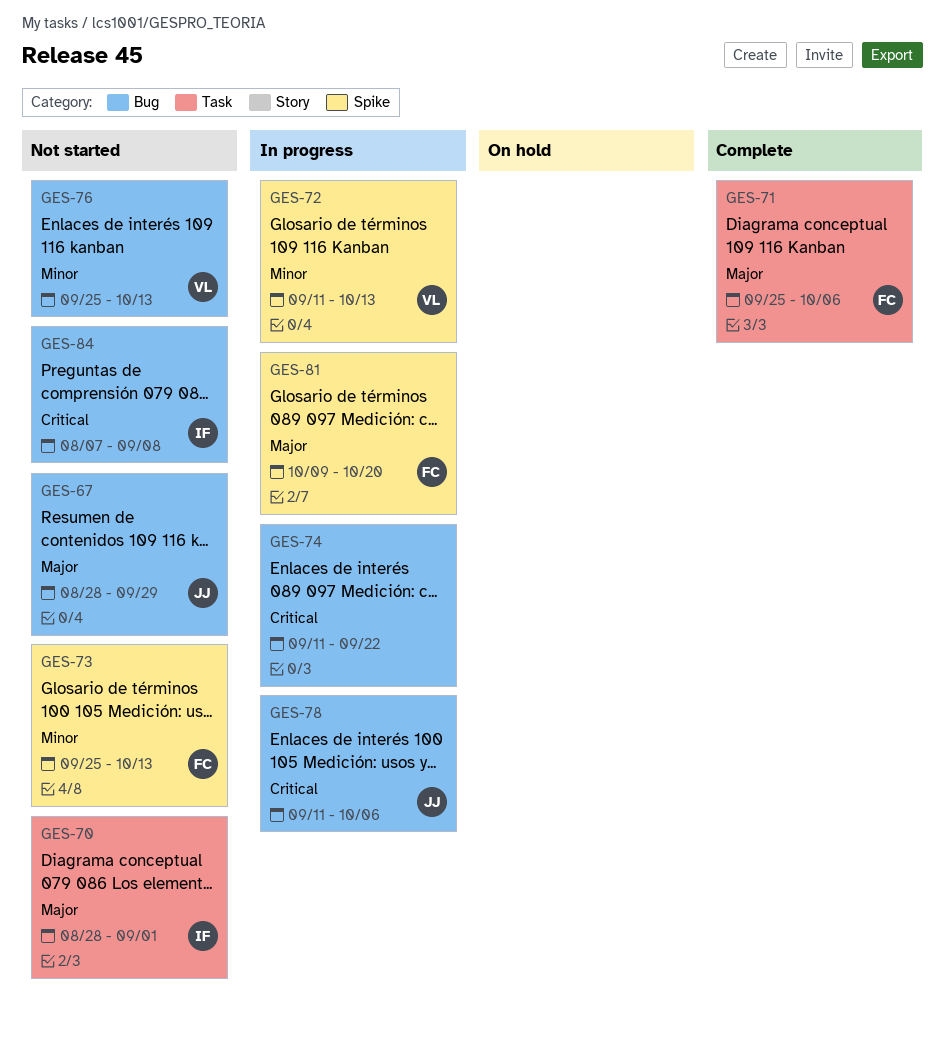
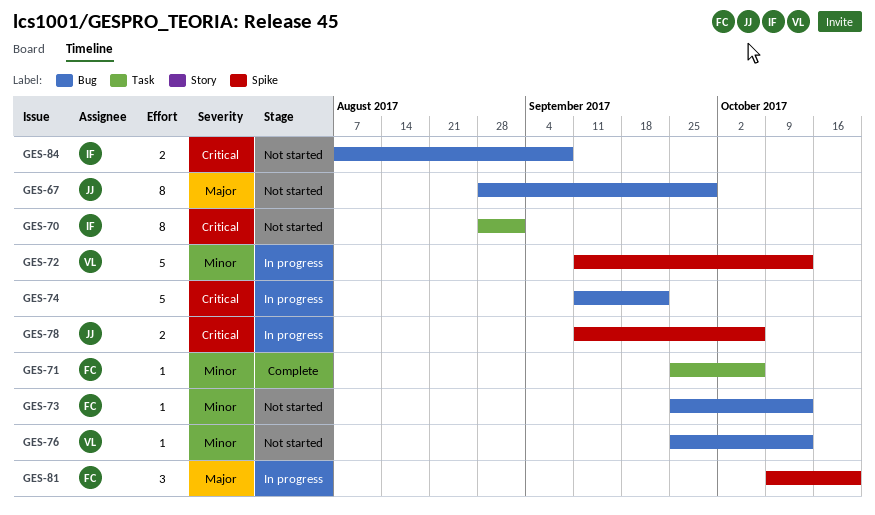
GES-70, priority: Major -> Critical
GES-71, priority: Major -> Minor
GES-73, label: Spike -> Bug
GES-78, label: Bug -> Spike

